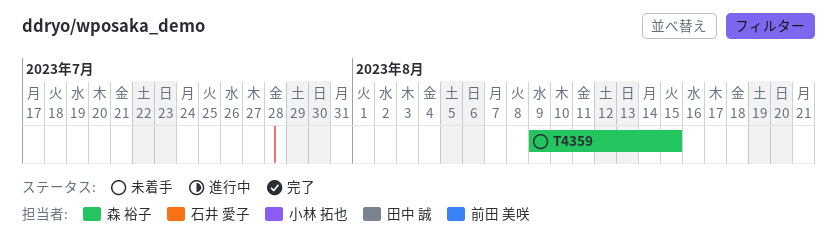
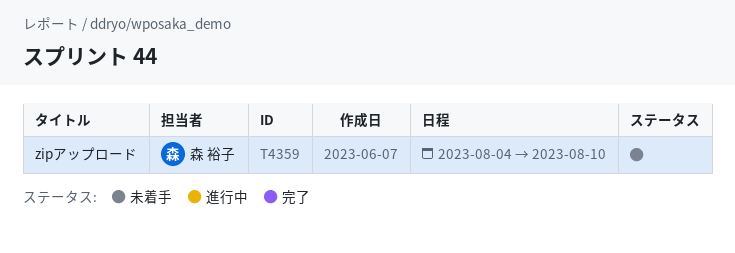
T4359, start: Aug 9 -> Aug 4
T4359, due: Aug 15 -> Aug 10

